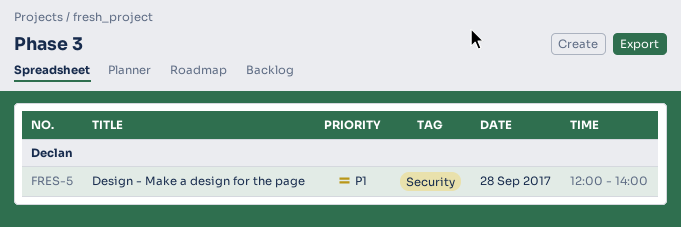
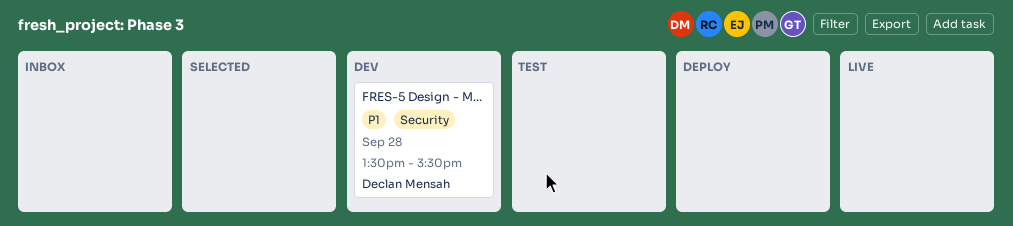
FRES-5, begins: 12:00 -> 13:30
FRES-5, ends: 14:00 -> 15:30

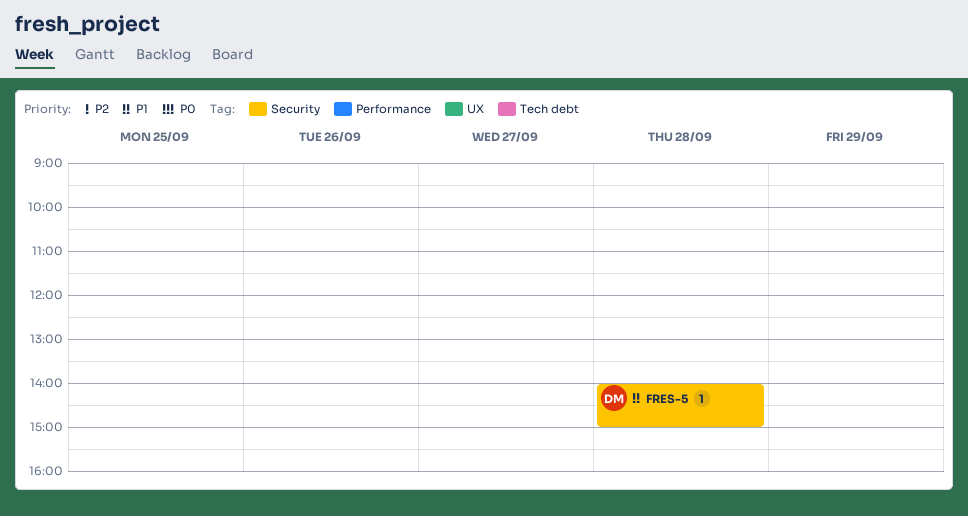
FRES-5, begins: 13:30 -> 14:00
FRES-5, ends: 15:30 -> 15:00

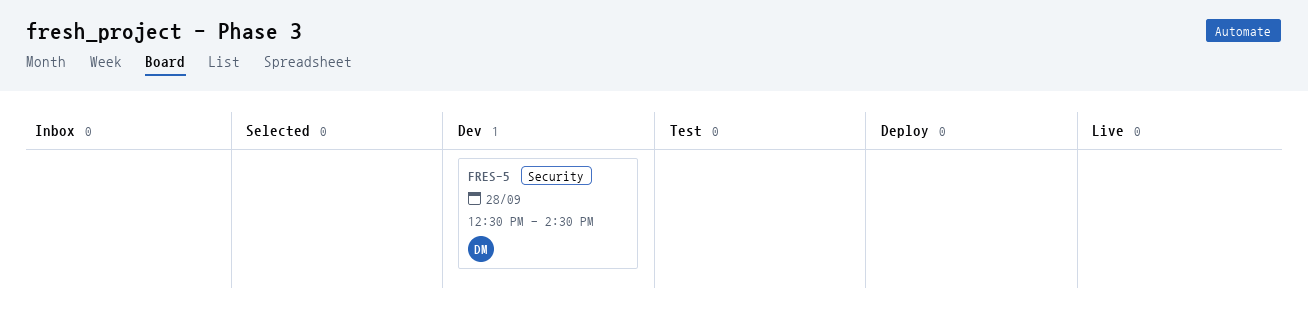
FRES-5, begins: 14:00 -> 12:30
FRES-5, ends: 15:00 -> 14:30

